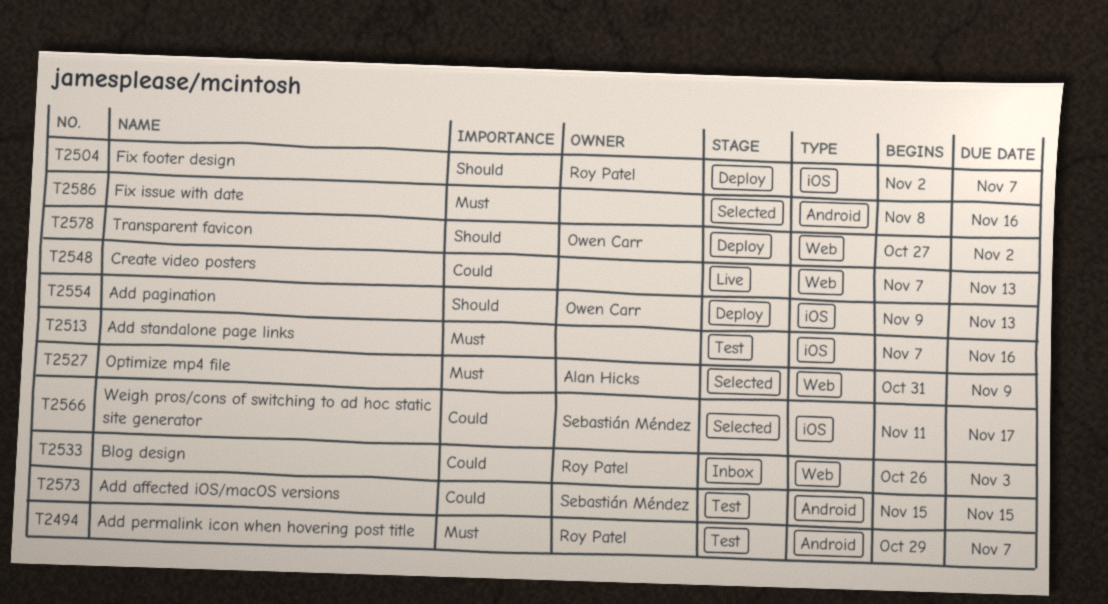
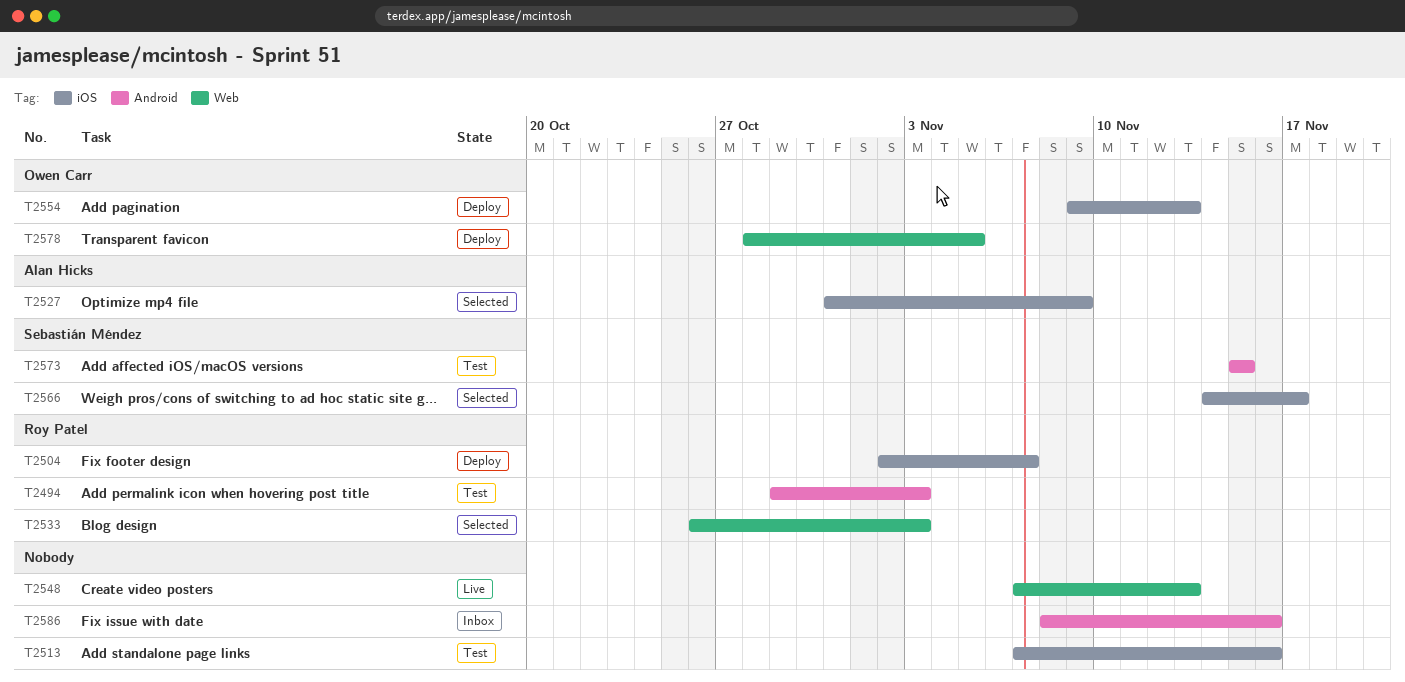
T2494, due: Nov 7 -> Nov 3
T2527, label: Web -> iOS
T2533, status: Inbox -> Selected
T2566, start: Nov 11 -> Nov 14
T2578, start: Oct 27 -> Oct 28
T2578, due: Nov 2 -> Nov 5
T2586, status: Selected -> Inbox

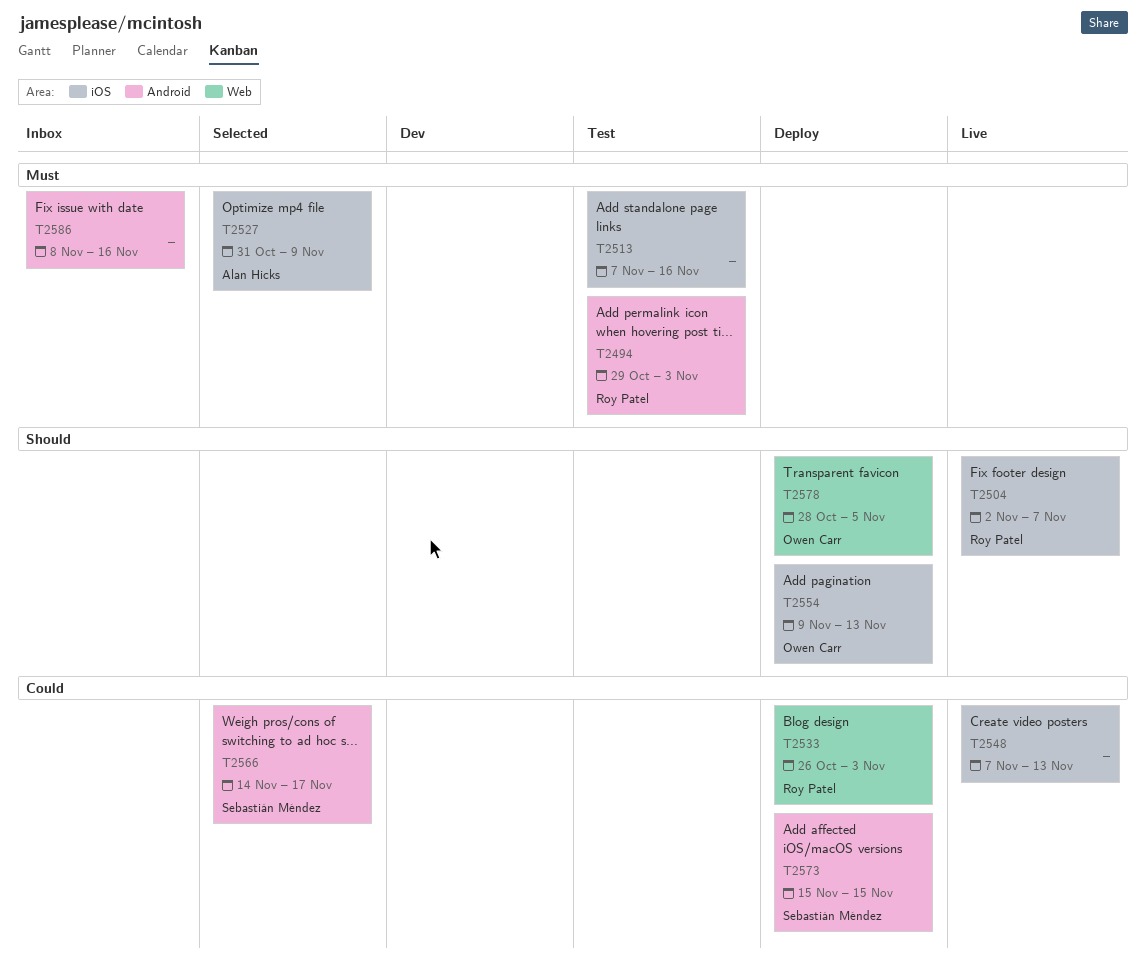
T2504, status: Deploy -> Live
T2533, status: Selected -> Deploy
T2548, label: Web -> iOS
T2566, label: iOS -> Android
T2573, status: Test -> Deploy

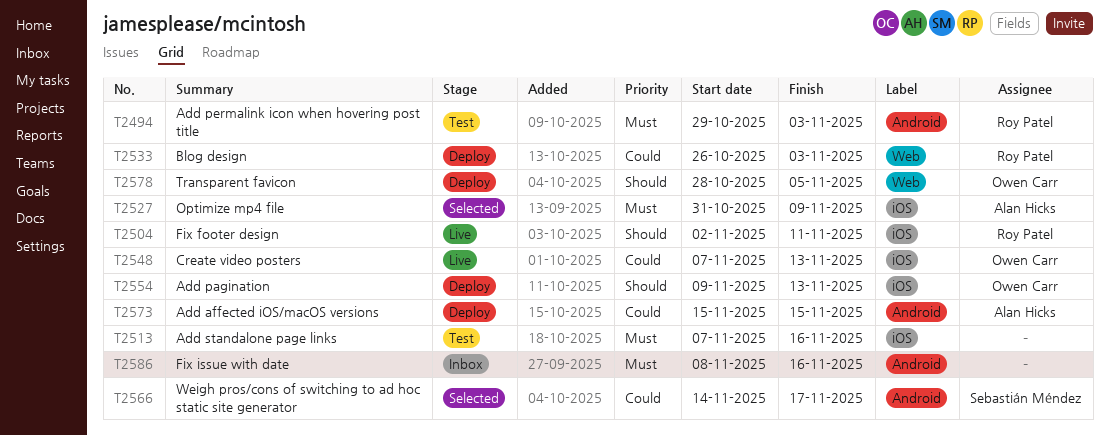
T2504, due: Nov 7 -> Nov 11
T2548, owner: none -> Owen Carr
T2573, owner: Sebastián Méndez -> Alan Hicks

